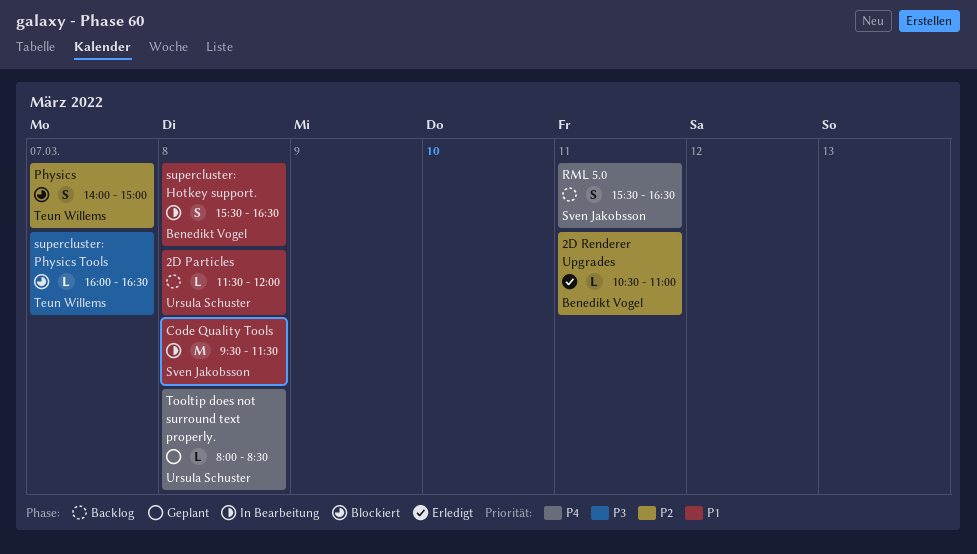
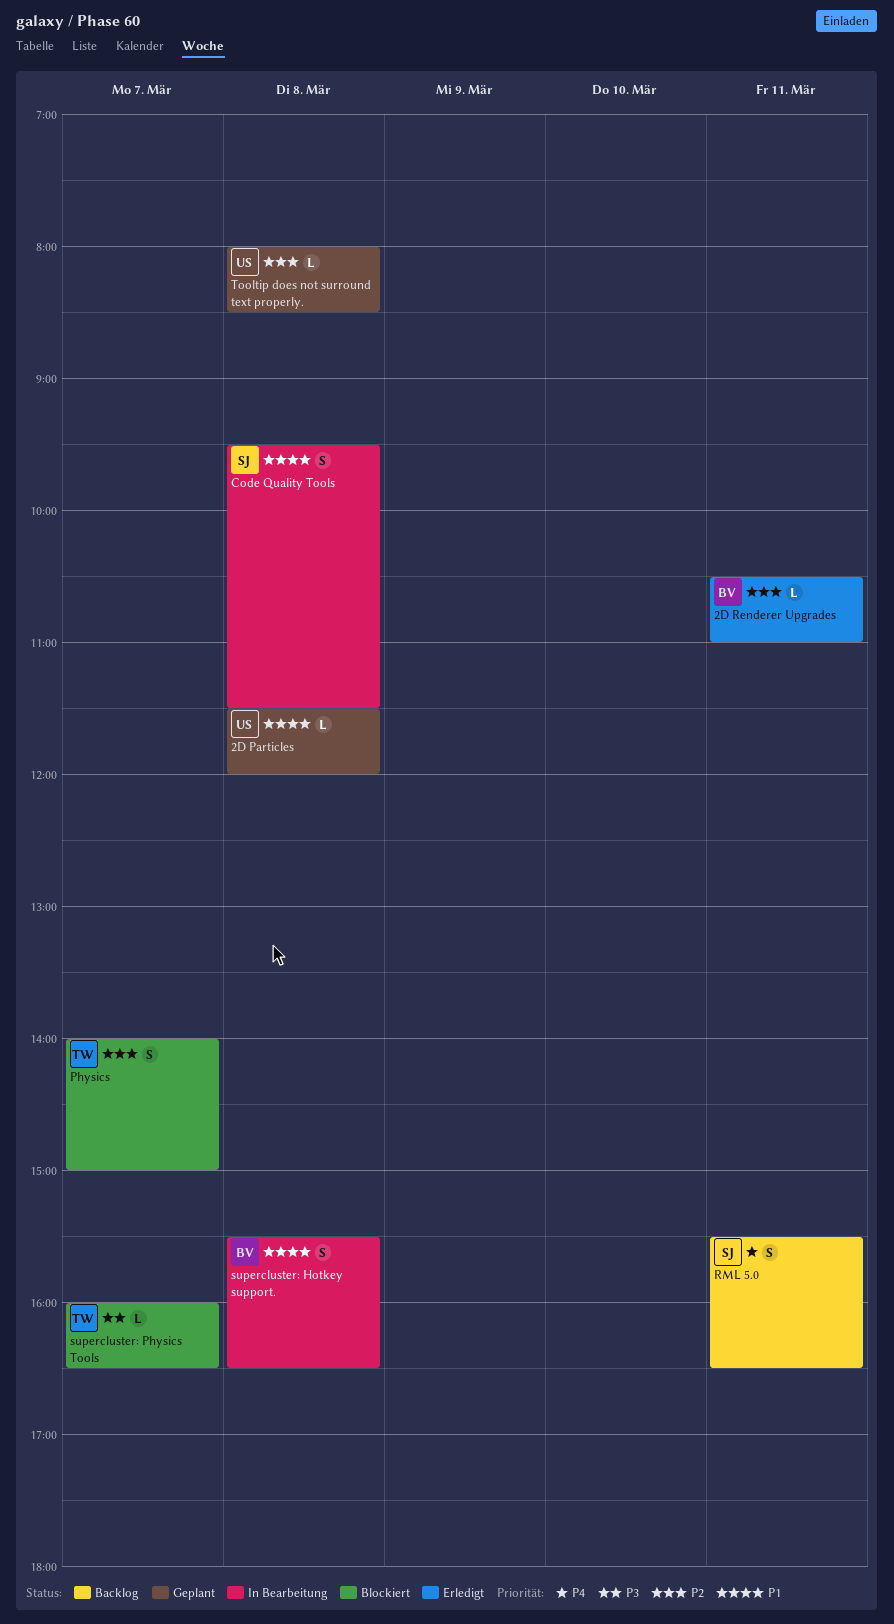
2D Particles, status: Backlog -> Geplant
Code Quality Tools, estimate: M -> S
Tooltip does not surround text properly., priority: P4 -> P2

